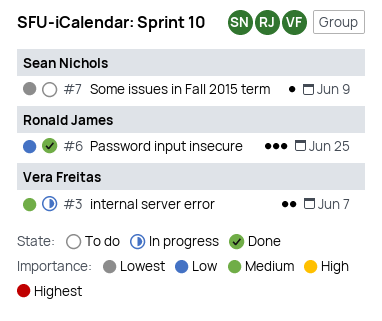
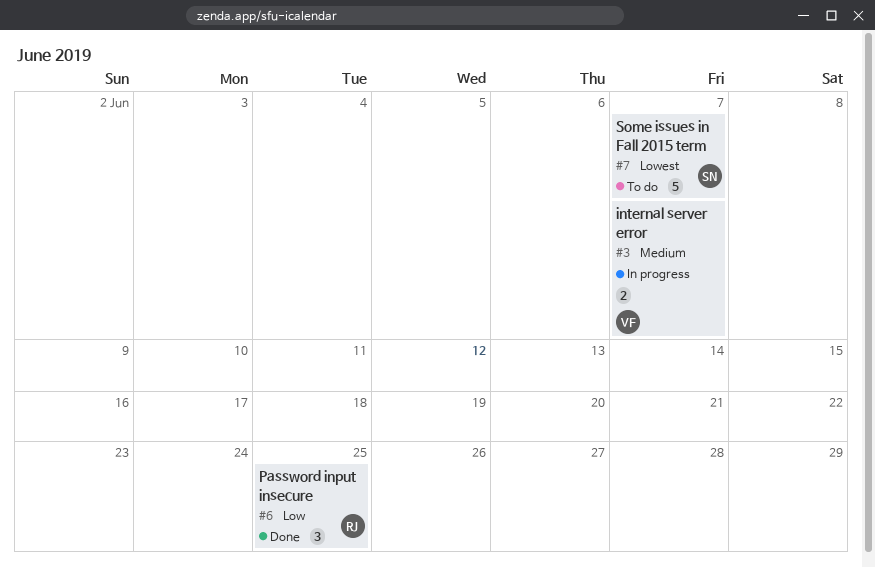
#7, estimate: 1 -> 5
#7, due: Jun 9 -> Jun 7

